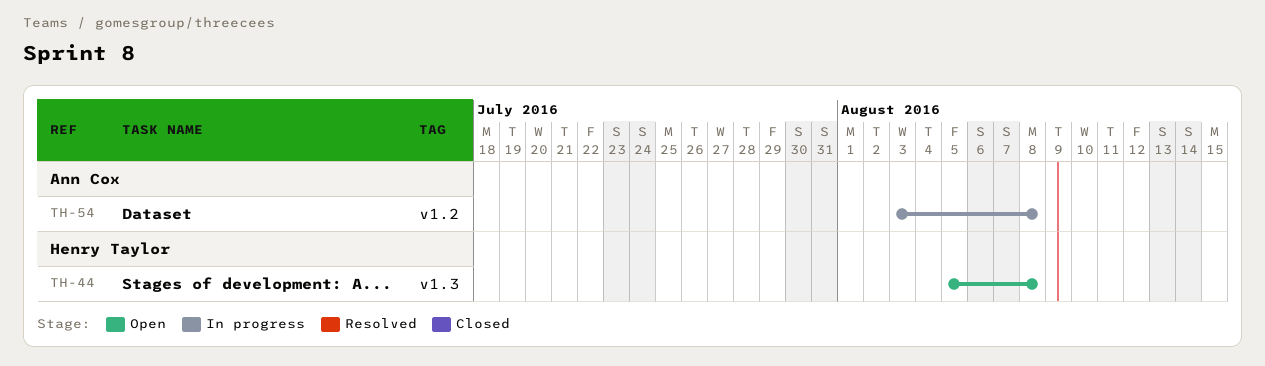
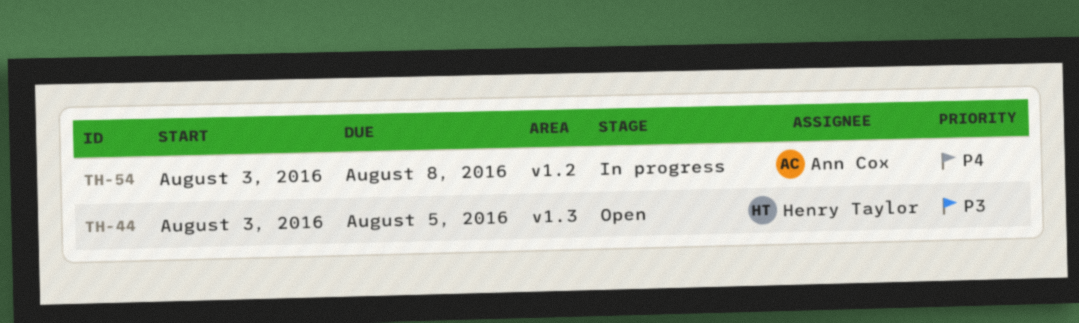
TH-44, start: Aug 5 -> Aug 3
TH-44, due: Aug 8 -> Aug 5

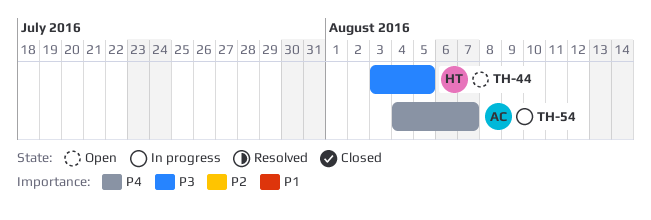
TH-54, start: Aug 3 -> Aug 4
TH-54, due: Aug 8 -> Aug 7

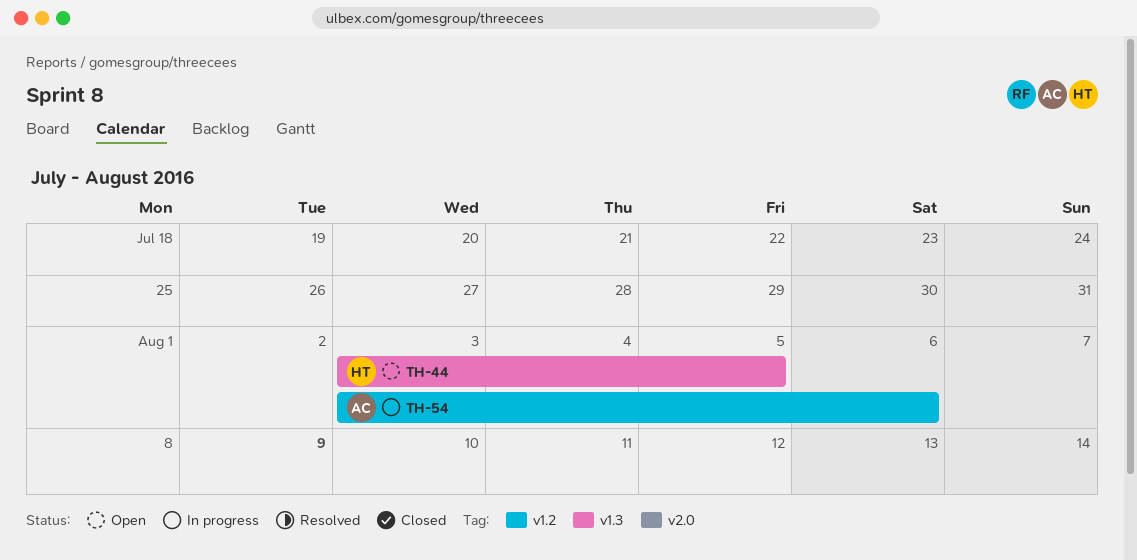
TH-54, start: Aug 4 -> Aug 3
TH-54, due: Aug 7 -> Aug 6

